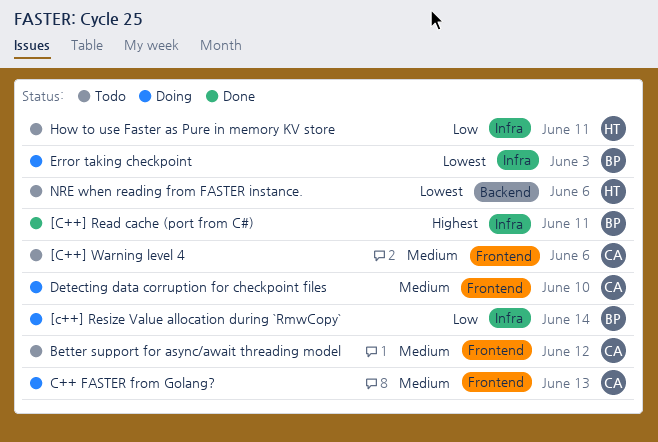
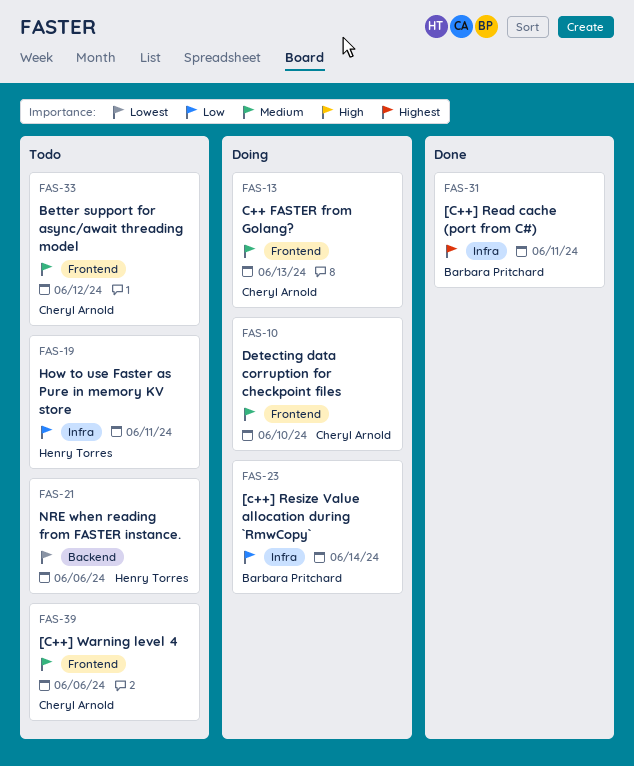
Error taking checkpoint: present -> none

